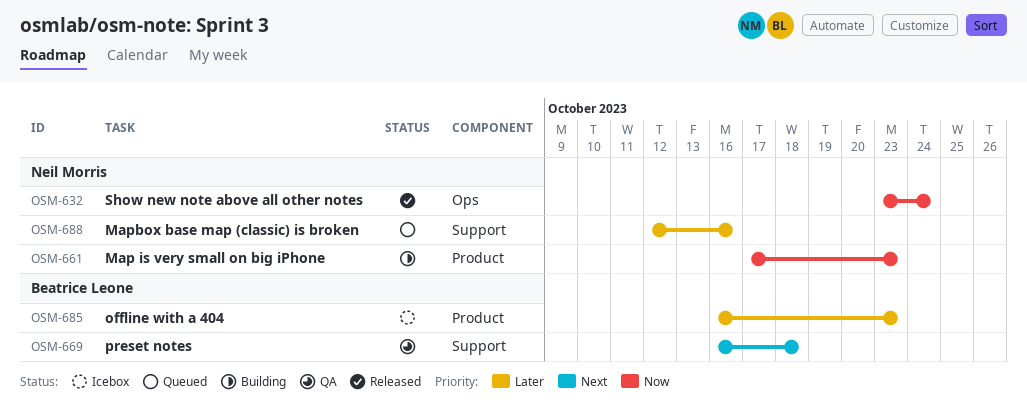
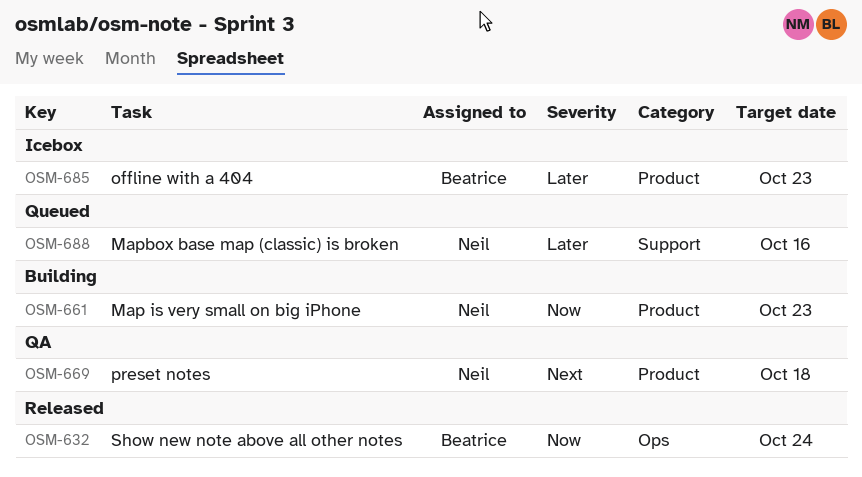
OSM-632, owner: Neil Morris -> Beatrice Leone
OSM-669, owner: Beatrice Leone -> Neil Morris
OSM-669, label: Support -> Product

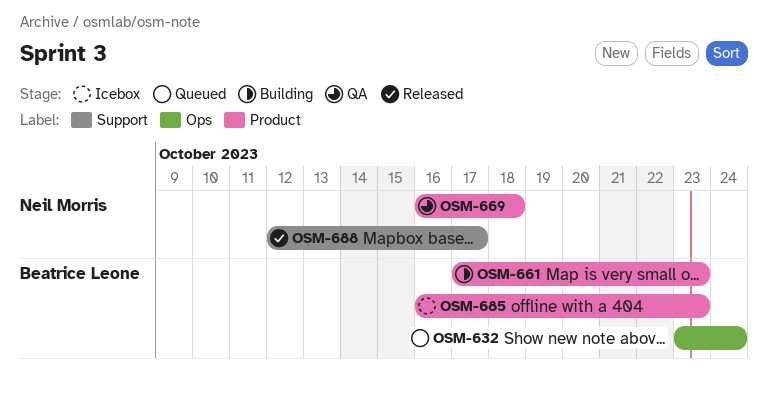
OSM-632, status: Released -> Queued
OSM-661, owner: Neil Morris -> Beatrice Leone
OSM-688, status: Queued -> Released
OSM-688, due: Oct 16 -> Oct 17

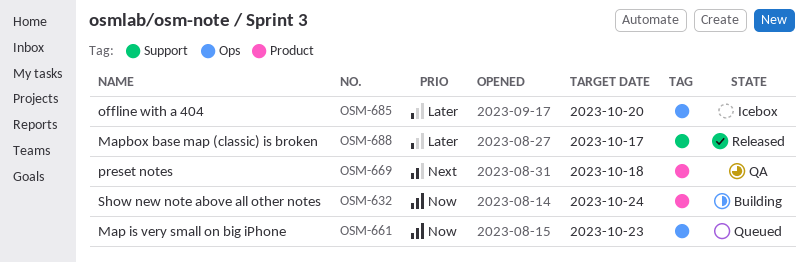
OSM-632, status: Queued -> Building
OSM-632, label: Ops -> Product
OSM-661, status: Building -> Queued
OSM-661, label: Product -> Ops
OSM-685, label: Product -> Ops
OSM-685, due: Oct 23 -> Oct 20

